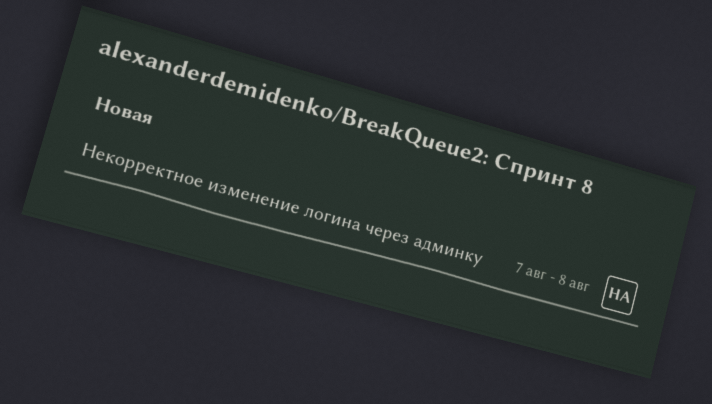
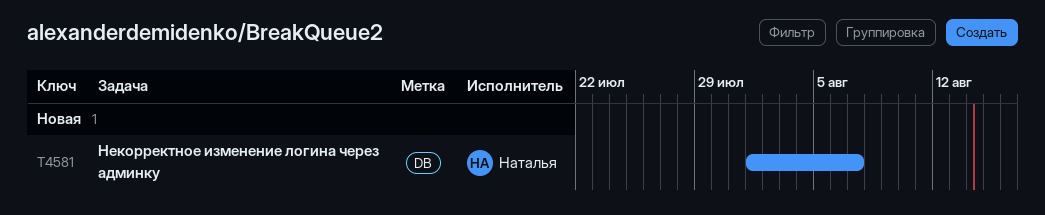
Некорректное изменение логина через админку, start: Aug 7 -> Aug 1
Некорректное изменение логина через админку, due: Aug 8 -> Aug 7

